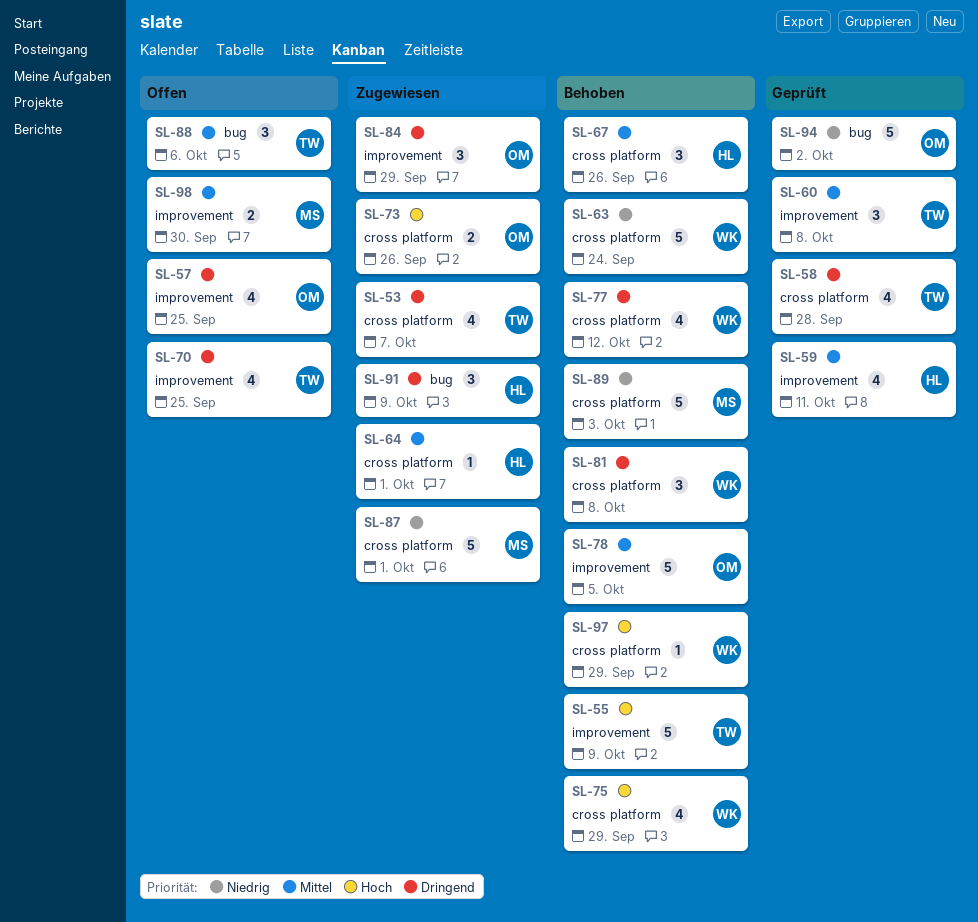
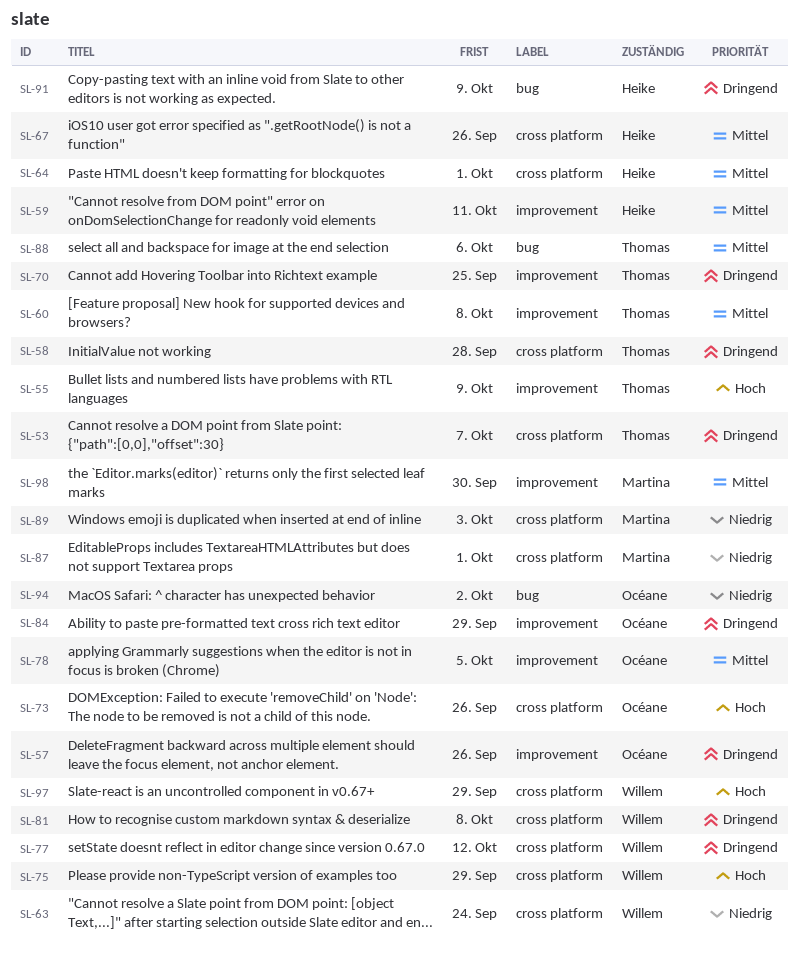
SL-57, due: Sep 25 -> Sep 26

